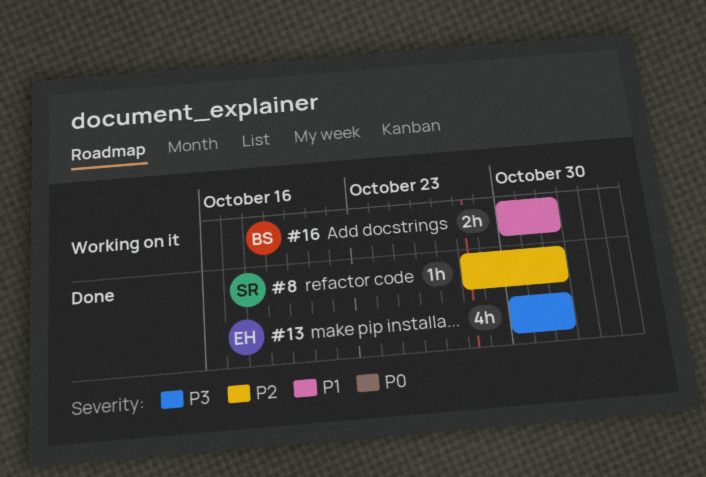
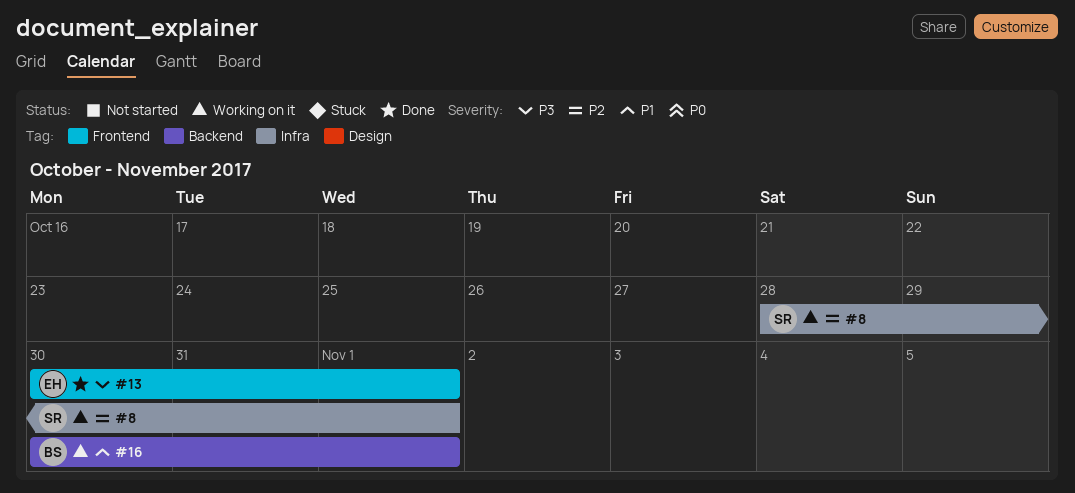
#8, status: Done -> Working on it

